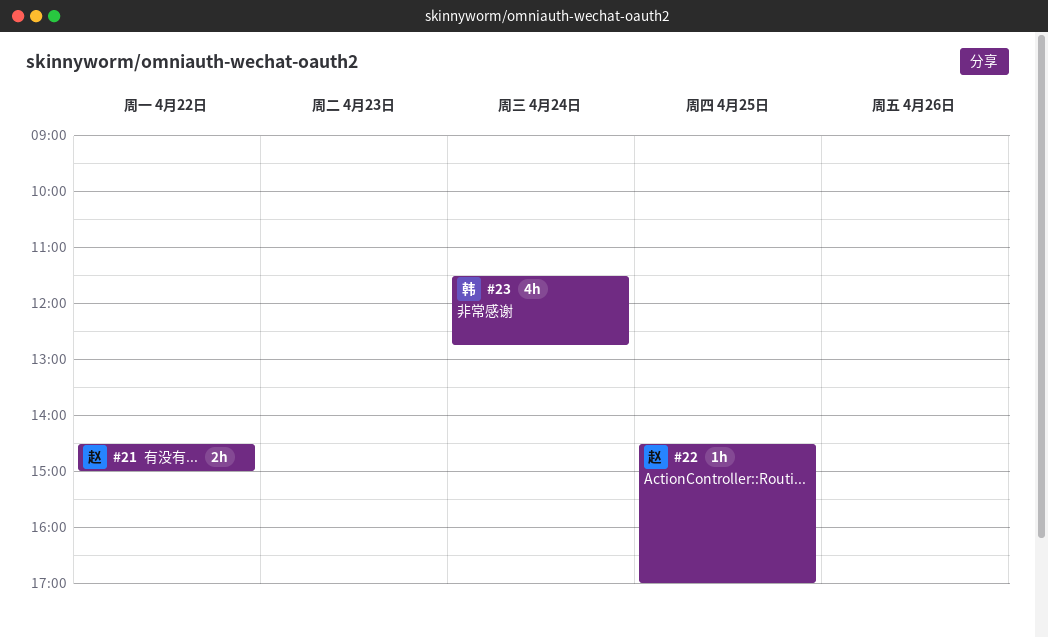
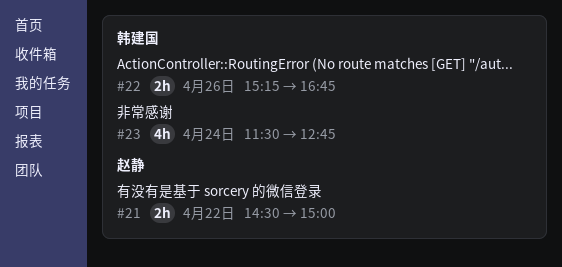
#22, owner: 赵静 -> 韩建国
#22, estimate: 1h -> 2h
#22, day: Apr 25 -> Apr 26
#22, begins: 14:30 -> 15:15
#22, ends: 17:00 -> 16:45

